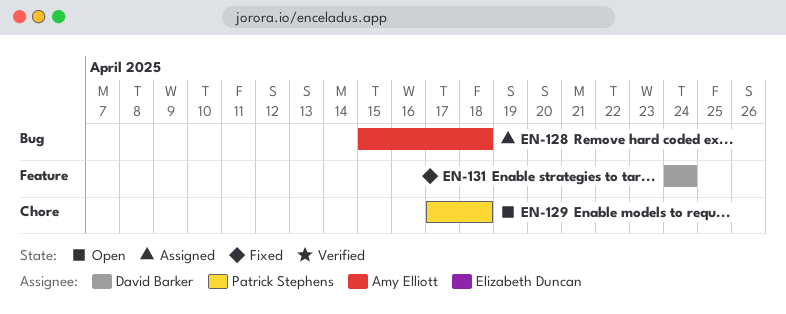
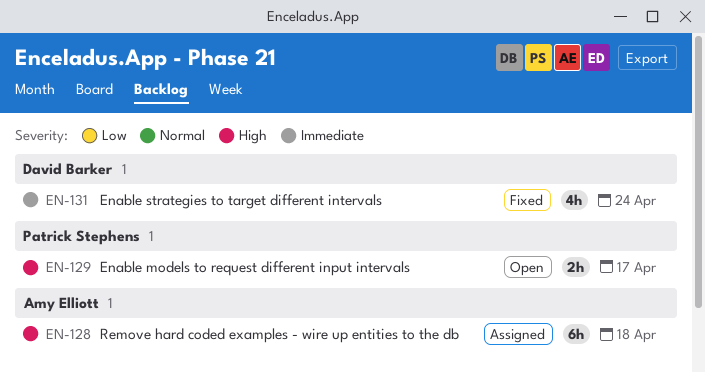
EN-129, due: Apr 18 -> Apr 17

